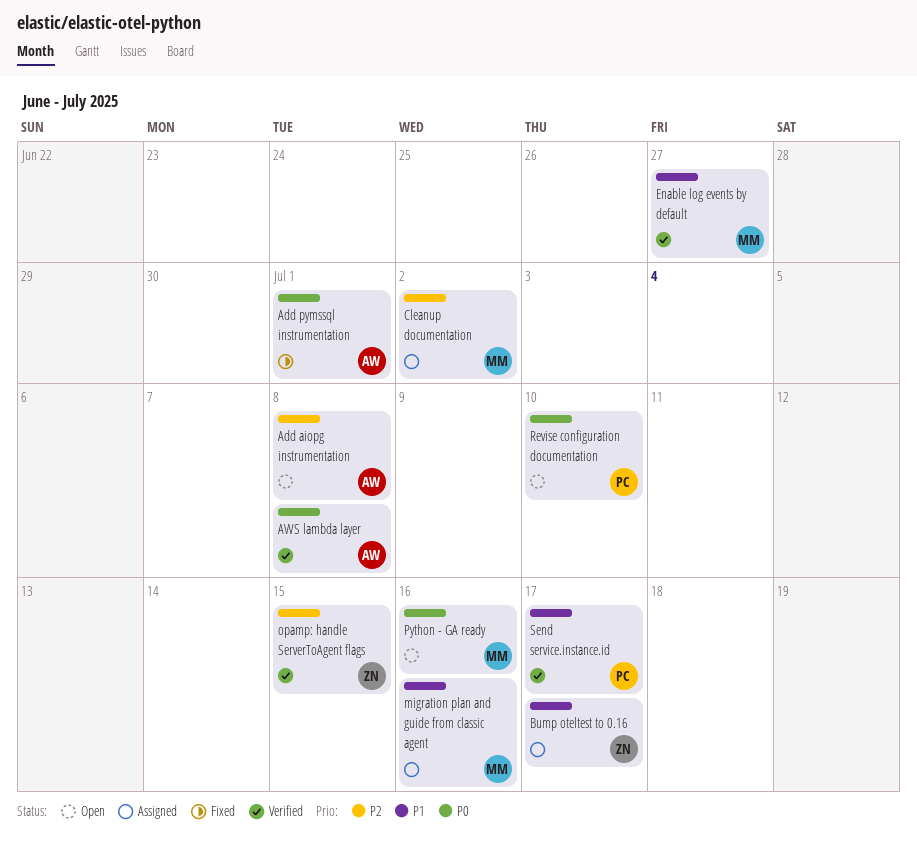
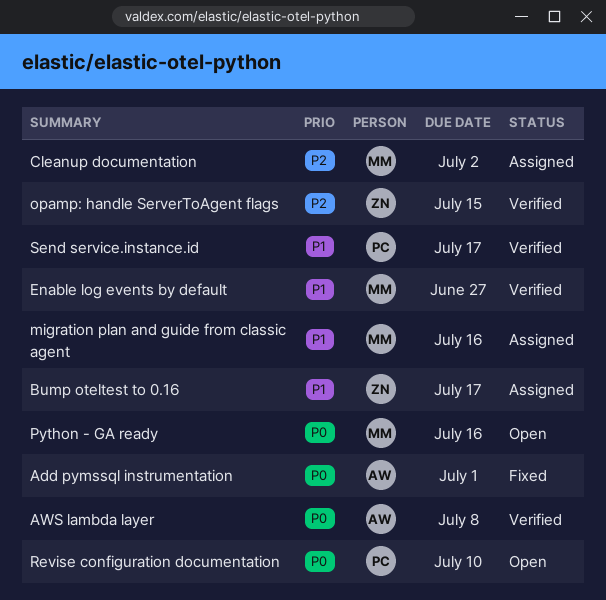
Add aiopg instrumentation: present -> none

